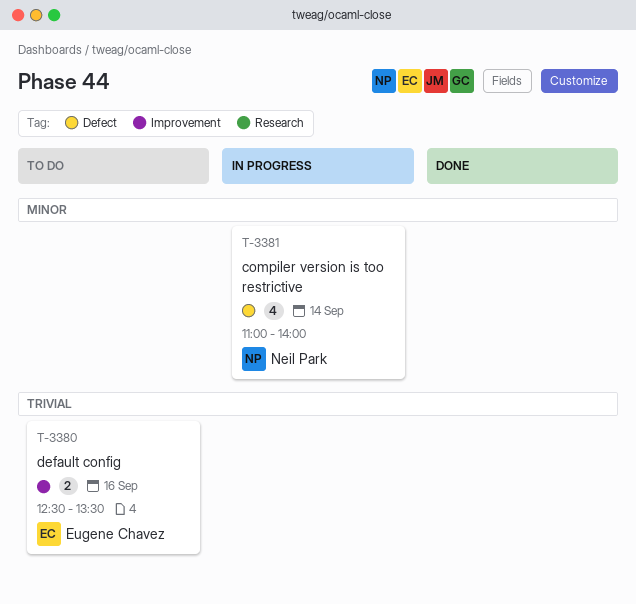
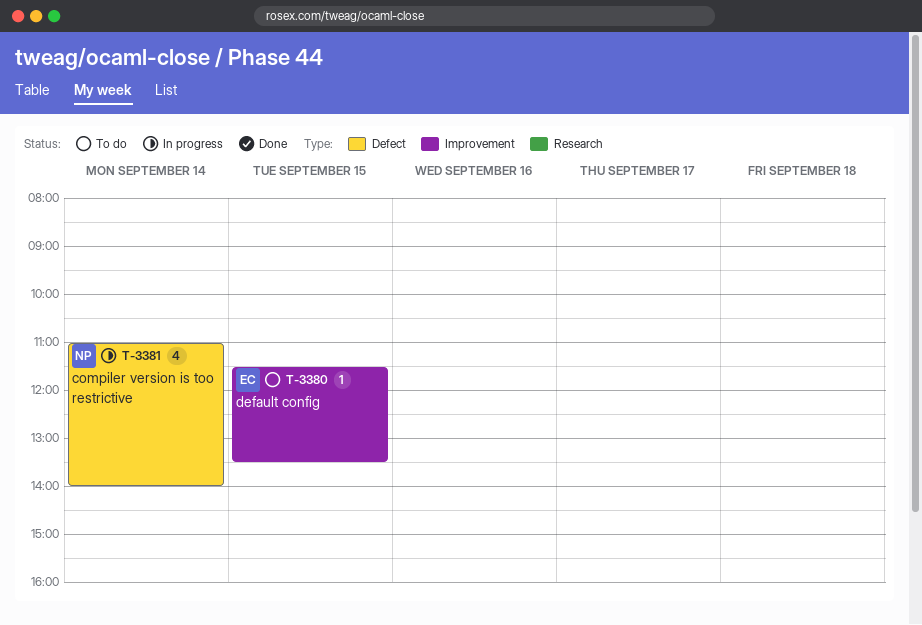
T-3380, estimate: 2 -> 1
T-3380, day: Sep 16 -> Sep 15
T-3380, begins: 12:30 -> 11:30

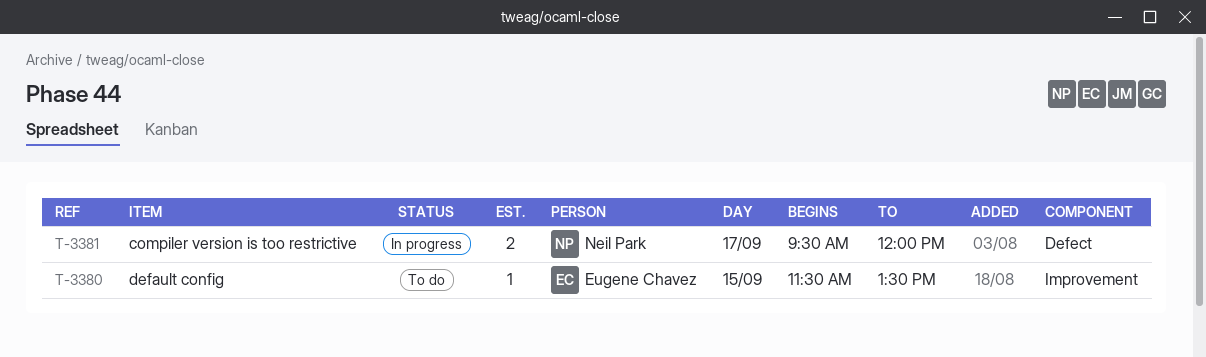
T-3381, estimate: 4 -> 2
T-3381, day: Sep 14 -> Sep 17
T-3381, begins: 11:00 -> 09:30
T-3381, ends: 14:00 -> 12:00

